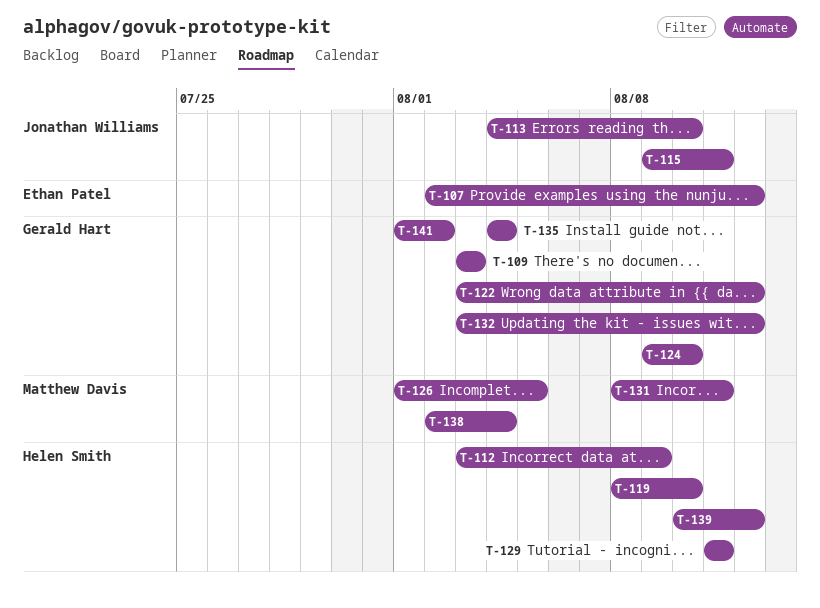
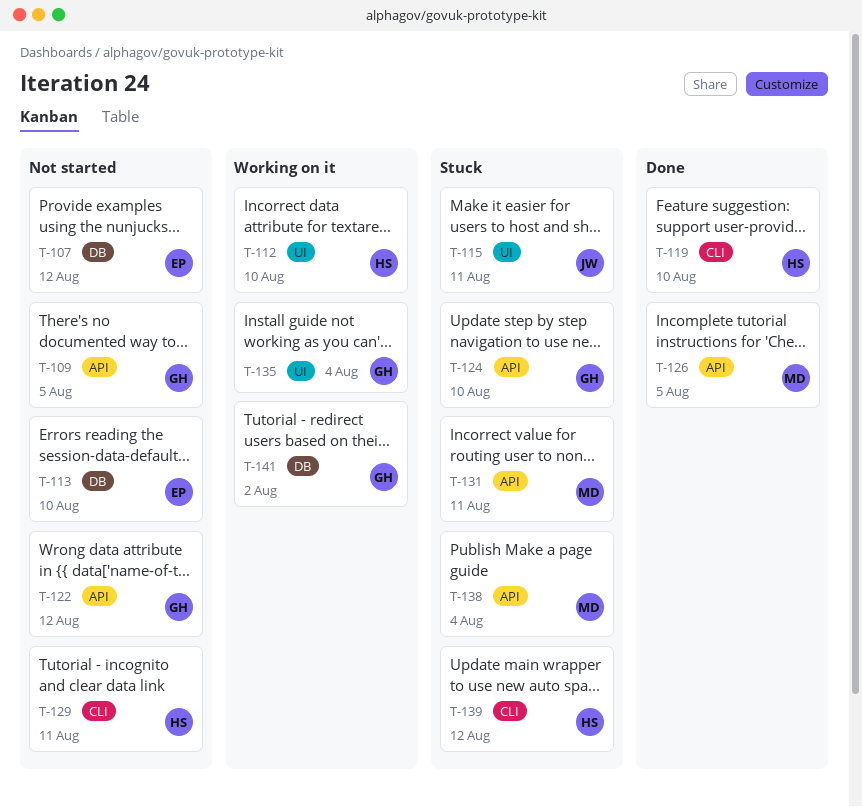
T-109, due: Aug 3 -> Aug 5
T-112, due: Aug 9 -> Aug 10
T-113, owner: Jonathan Williams -> Ethan Patel
T-132: present -> none

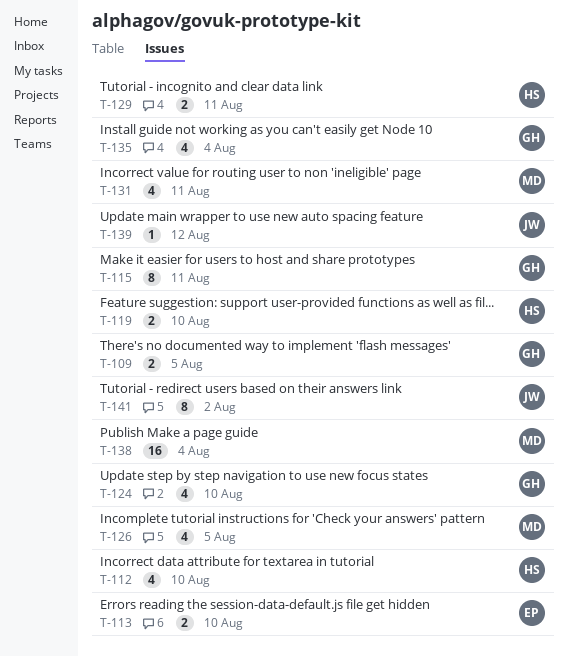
T-107: present -> none
T-115, owner: JW -> GH
T-122: present -> none
T-139, owner: HS -> JW
T-141, owner: GH -> JW

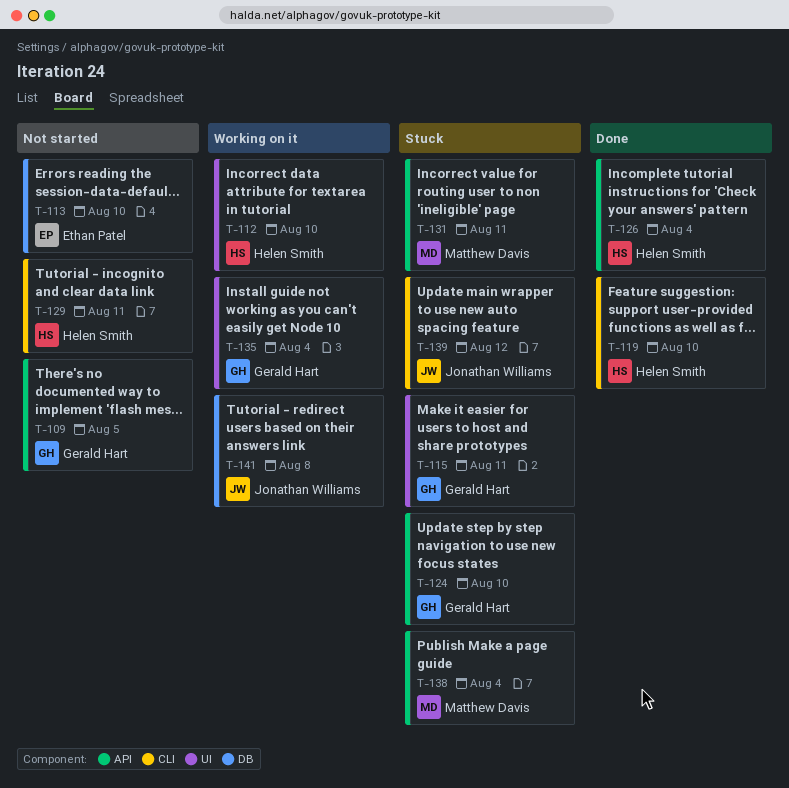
T-126, owner: Matthew Davis -> Helen Smith
T-126, due: Aug 5 -> Aug 4
T-141, due: Aug 2 -> Aug 8

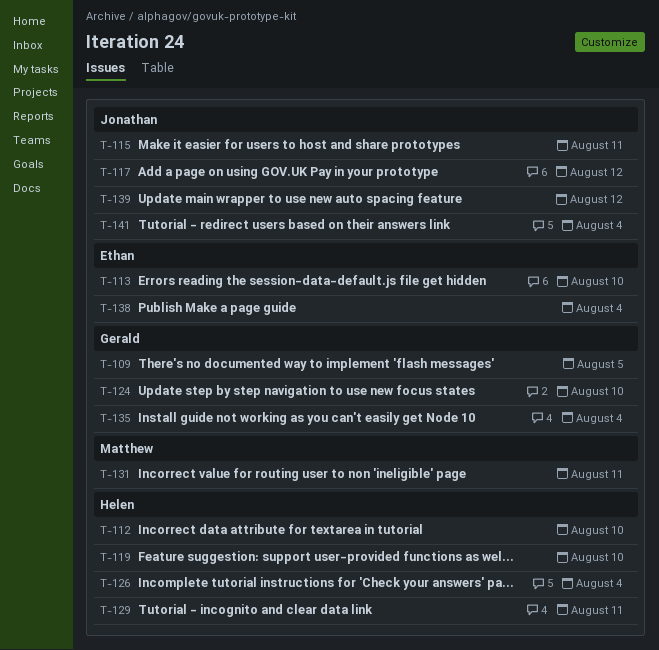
T-115, owner: Gerald Hart -> Jonathan Williams
T-117: none -> present
T-138, owner: Matthew Davis -> Ethan Patel
T-141, due: Aug 8 -> Aug 4

